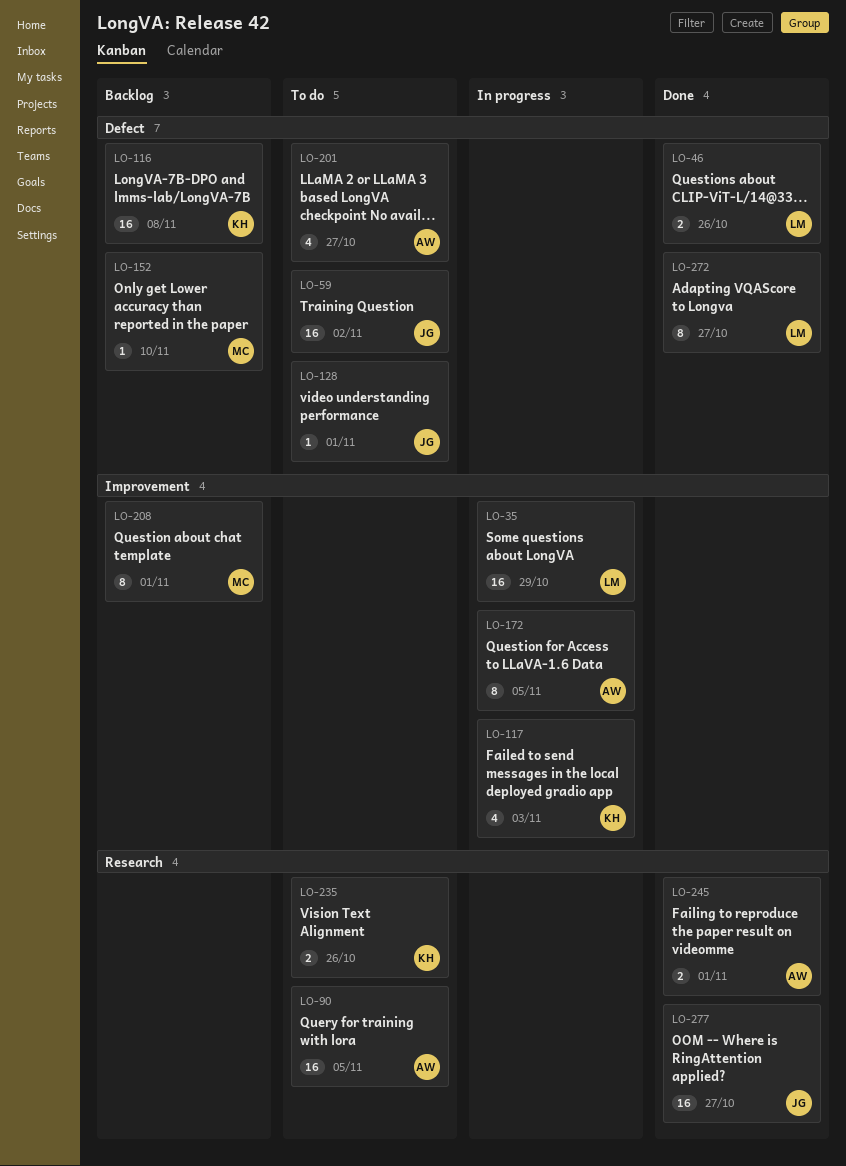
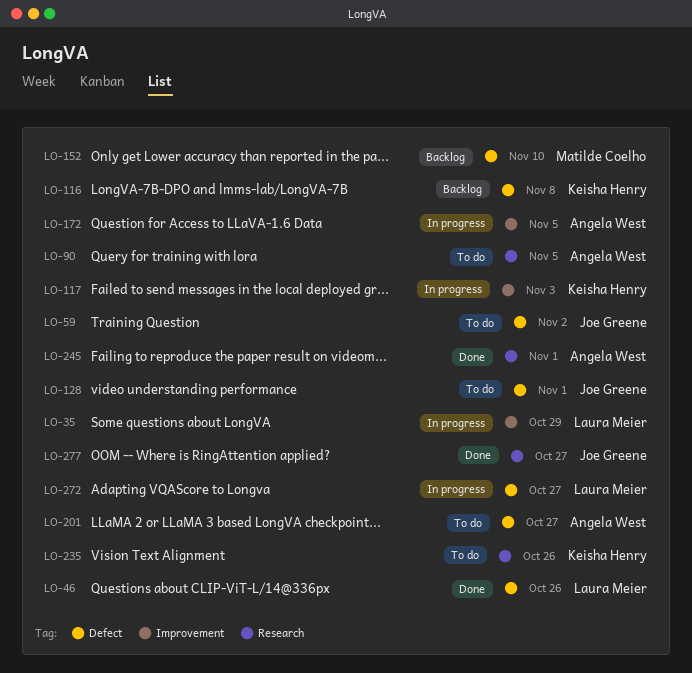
LO-208: present -> none
LO-272, status: Done -> In progress

